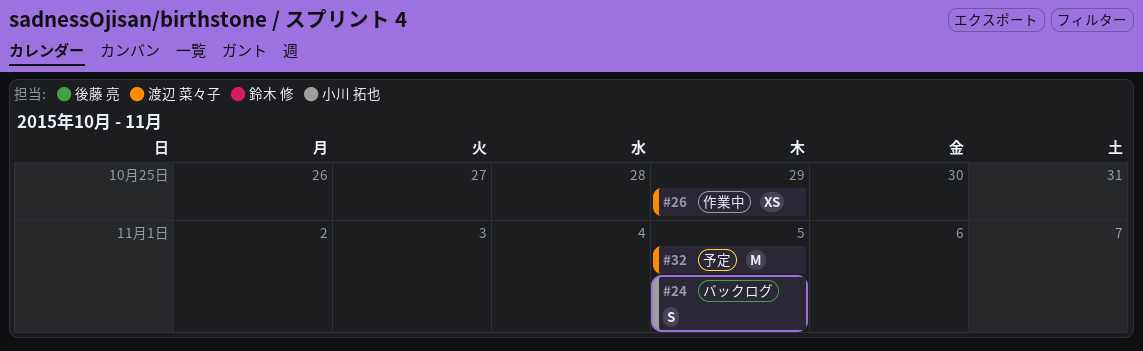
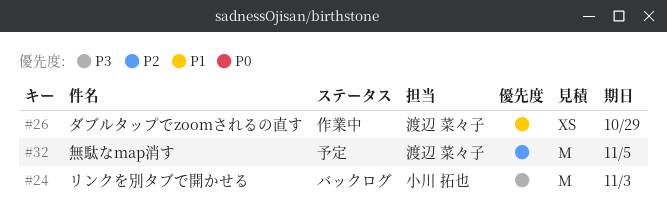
#24, estimate: S -> M
#24, due: Nov 5 -> Nov 3

